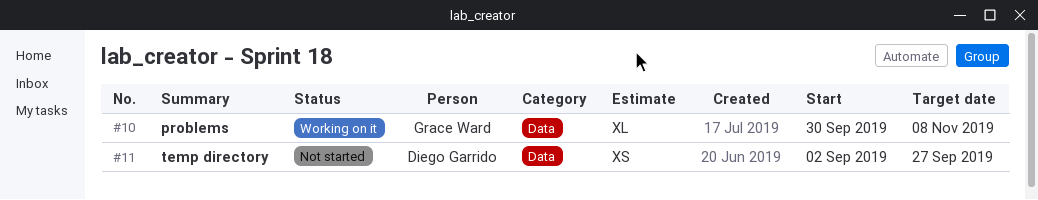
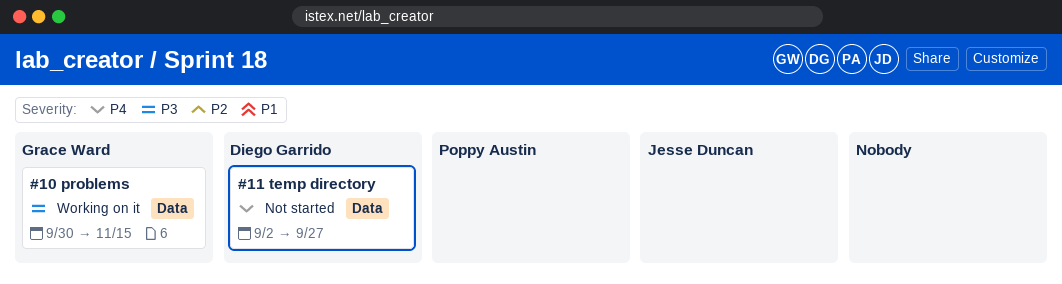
#10, due: Nov 8 -> Nov 15

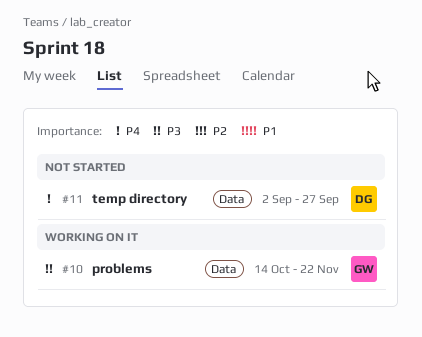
#10, start: Sep 30 -> Oct 14
#10, due: Nov 15 -> Nov 22

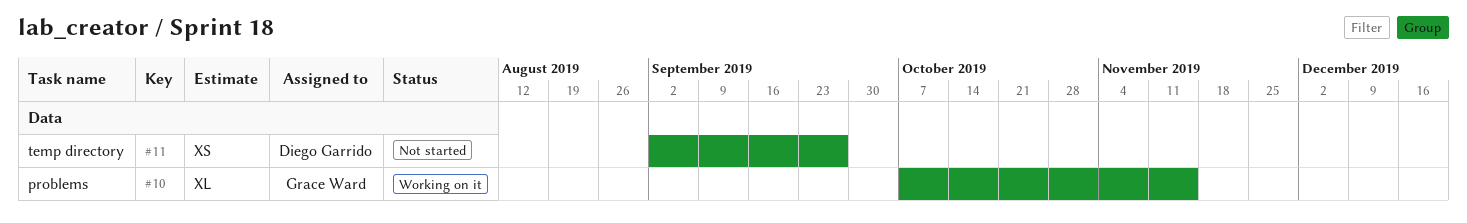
#10, start: Oct 14 -> Oct 7
#10, due: Nov 22 -> Nov 15

